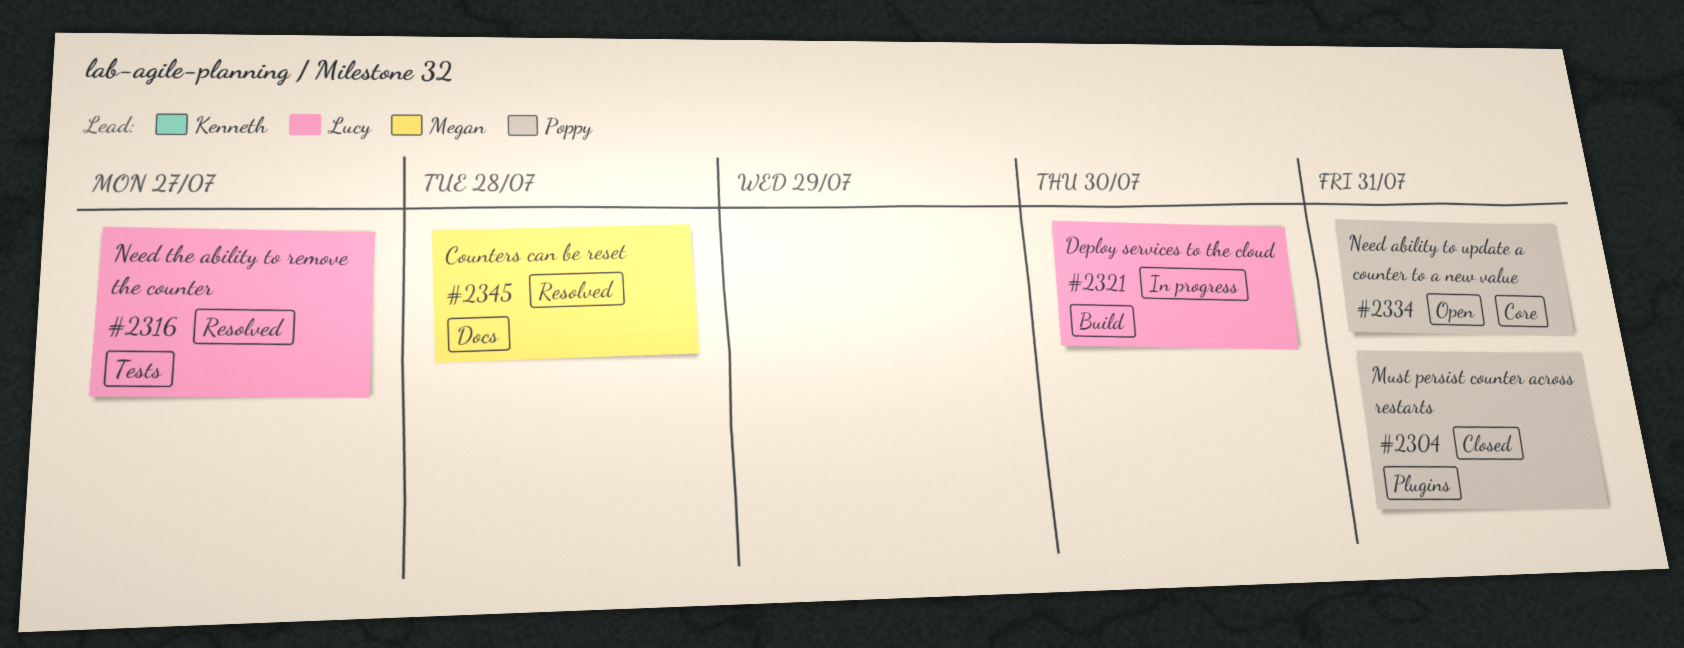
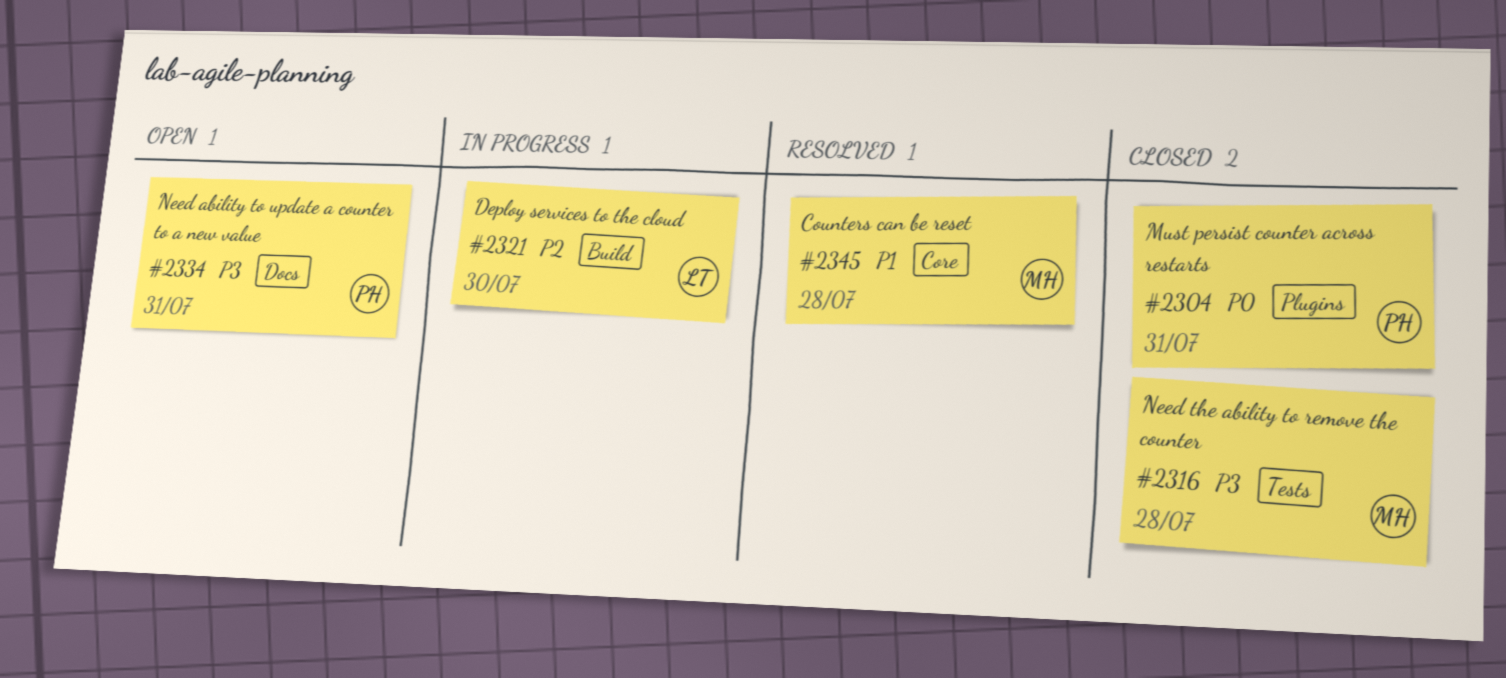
#2316, status: Resolved -> Closed
#2316, owner: Lucy -> Megan
#2316, due: Jul 27 -> Jul 28
#2334, label: Core -> Docs
#2345, label: Docs -> Core

